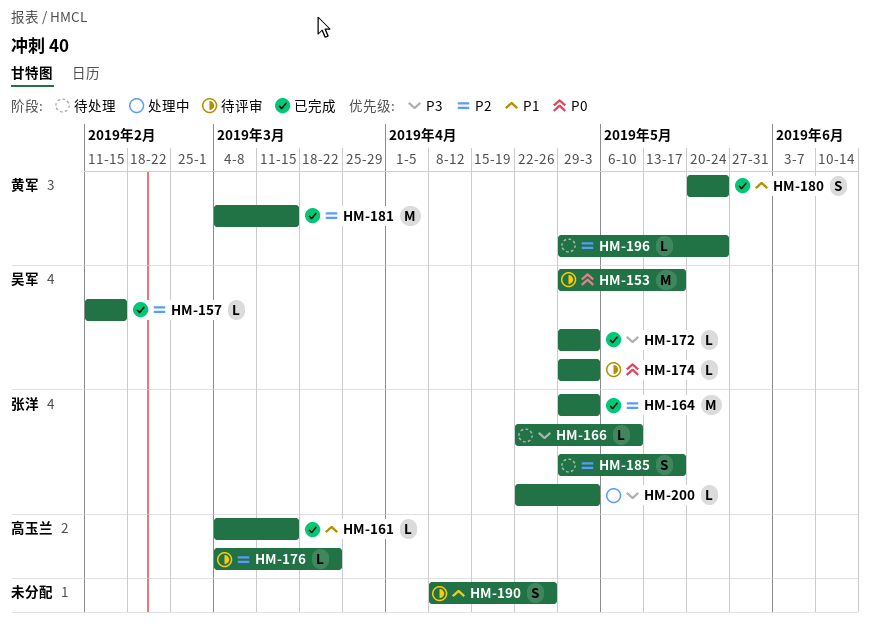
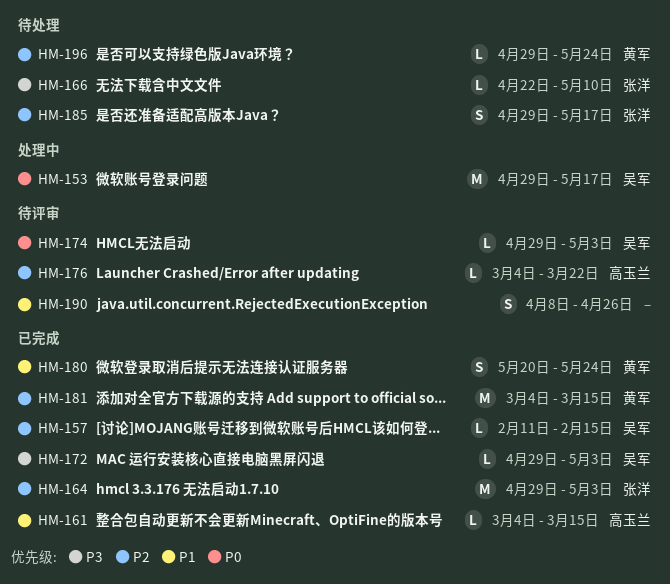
HM-153, status: 待评审 -> 处理中
HM-200: present -> none

